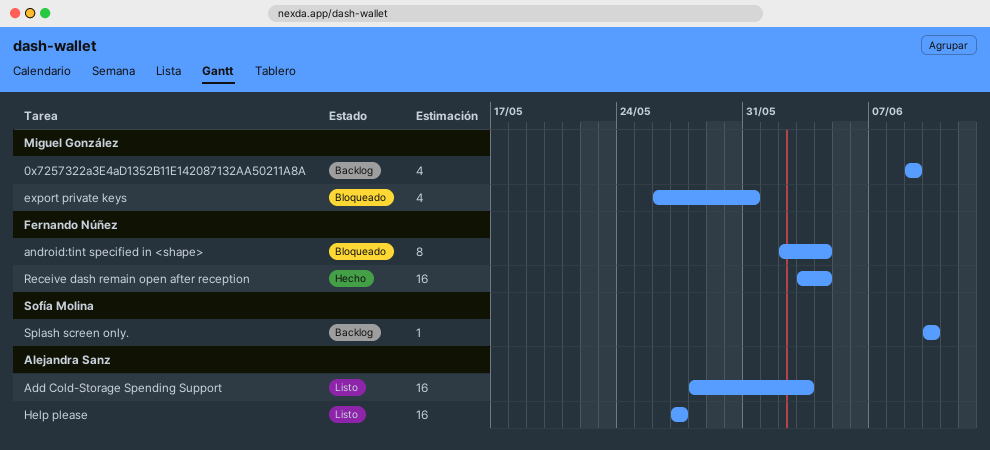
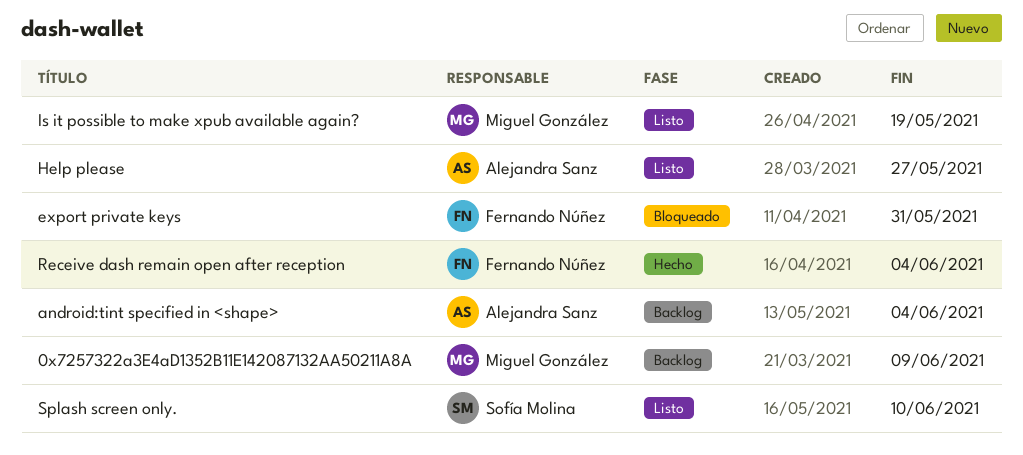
Add Cold-Storage Spending Support: present -> none
android:tint specified in <shape>, status: Bloqueado -> Backlog
android:tint specified in <shape>, owner: Fernando Núñez -> Alejandra Sanz
export private keys, owner: Miguel González -> Fernando Núñez
Is it possible to make xpub available again?: none -> present
Splash screen only., status: Backlog -> Listo

